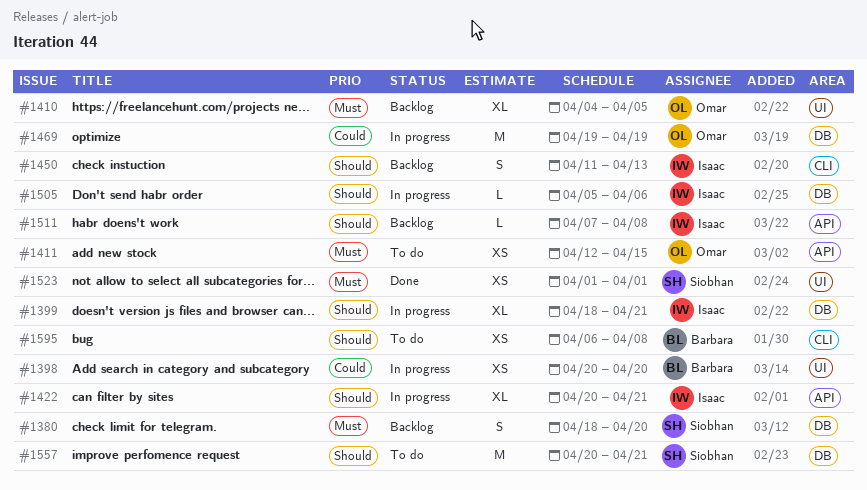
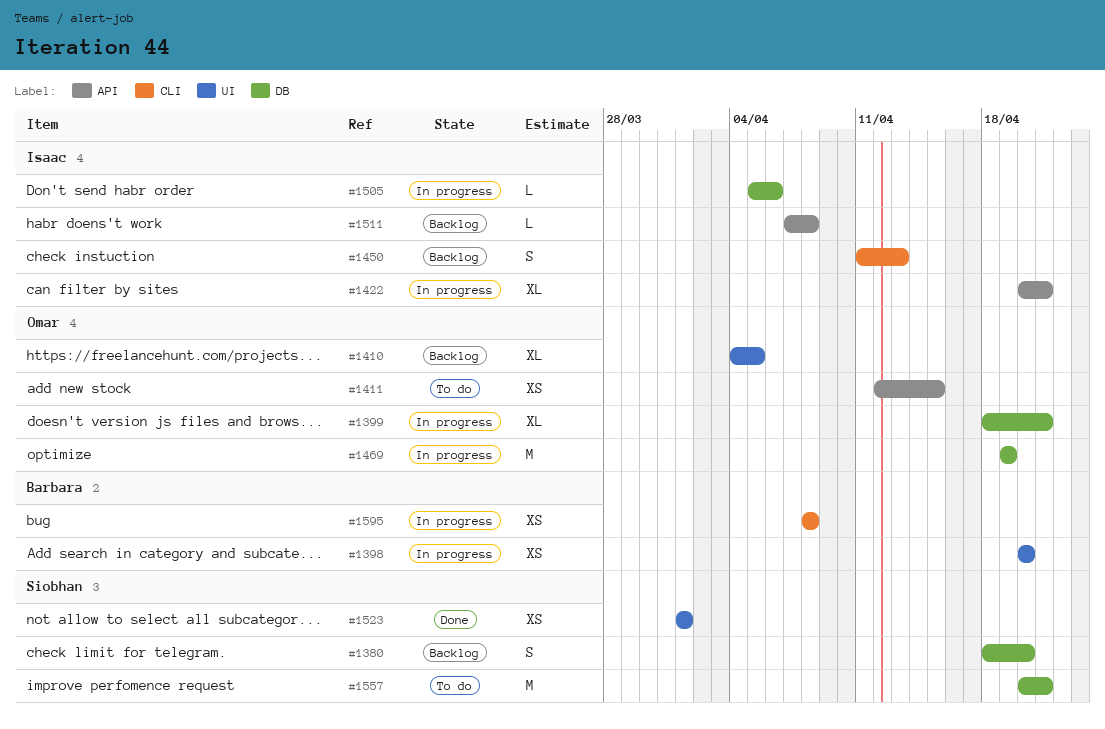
#1399, owner: Isaac -> Omar
#1595, status: To do -> In progress
#1595, start: Apr 6 -> Apr 8

